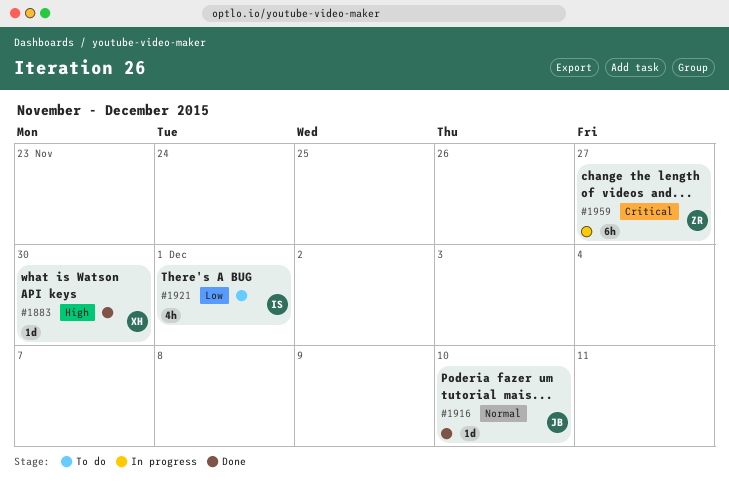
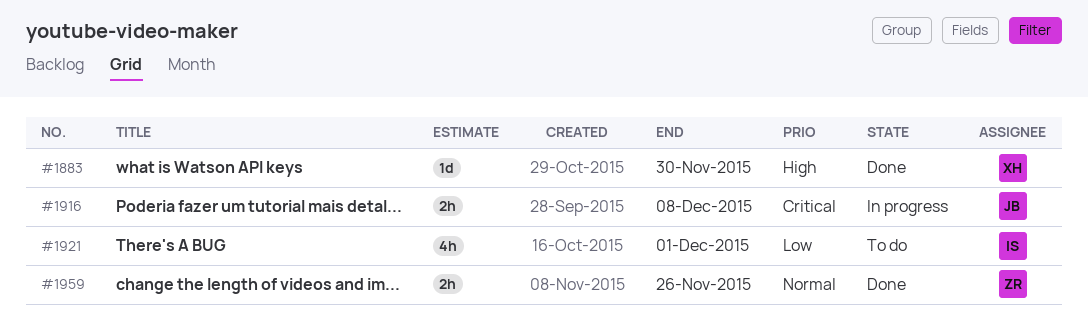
#1916, status: Done -> In progress
#1916, priority: Normal -> Critical
#1916, estimate: 1d -> 2h
#1916, due: Dec 10 -> Dec 8
#1959, status: In progress -> Done
#1959, priority: Critical -> Normal
#1959, estimate: 6h -> 2h
#1959, due: Nov 27 -> Nov 26

